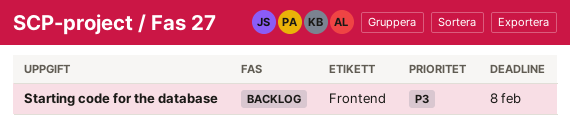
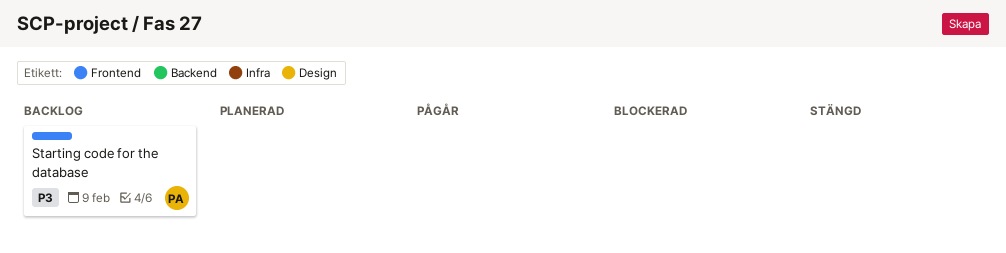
Starting code for the database, due: Feb 8 -> Feb 9

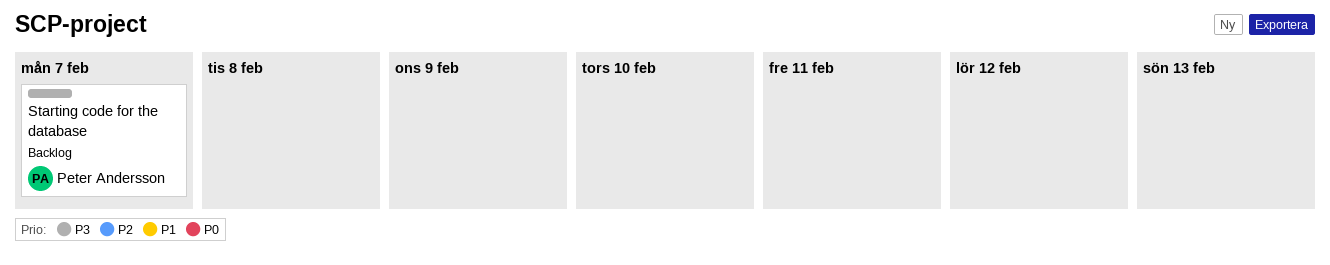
Starting code for the database, due: Feb 9 -> Feb 7

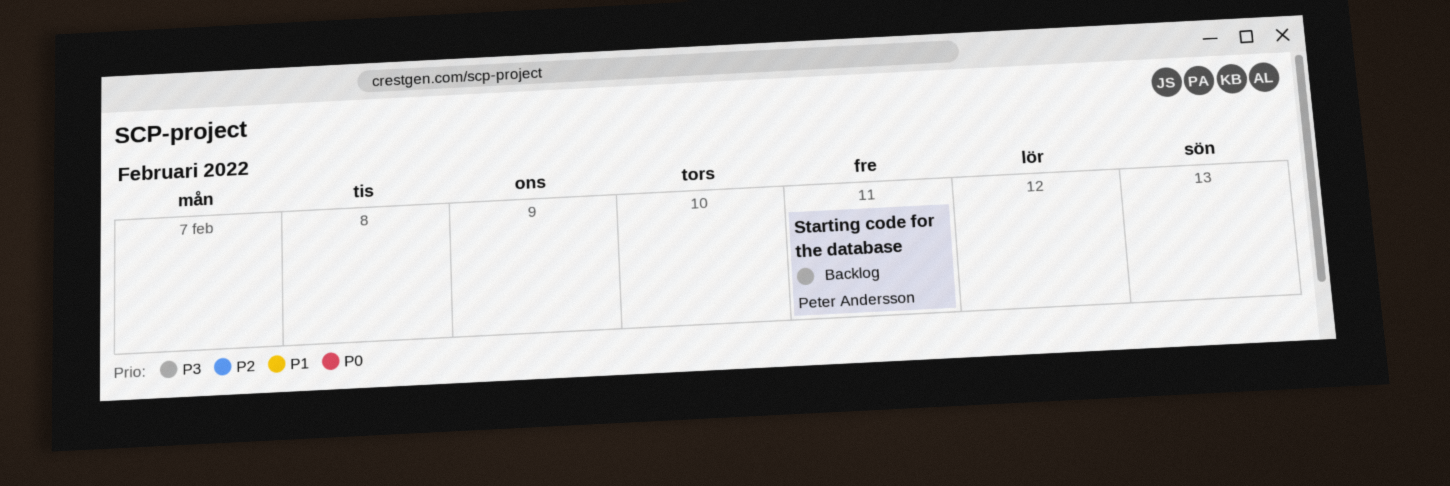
Starting code for the database, due: Feb 7 -> Feb 11

